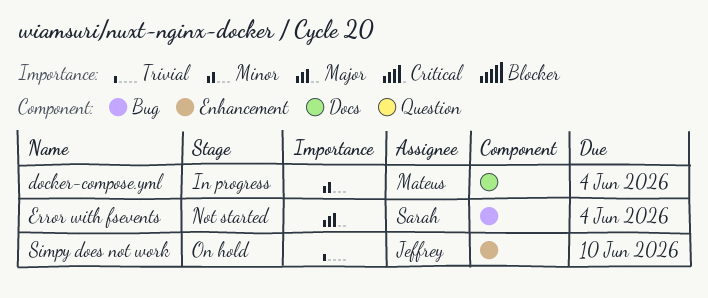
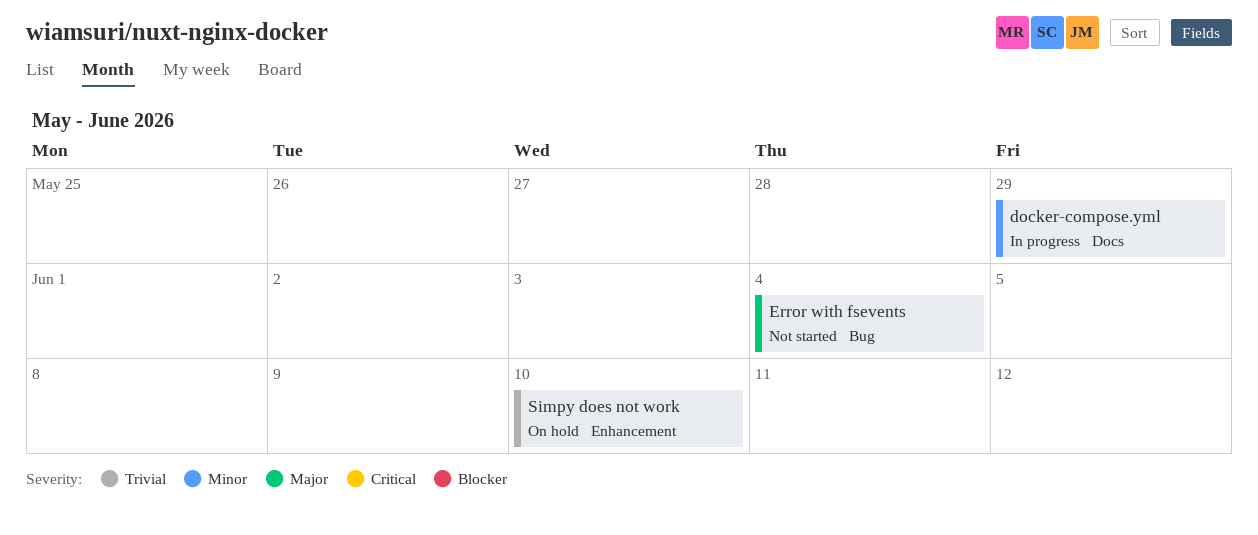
docker-compose.yml, due: Jun 4 -> May 29

